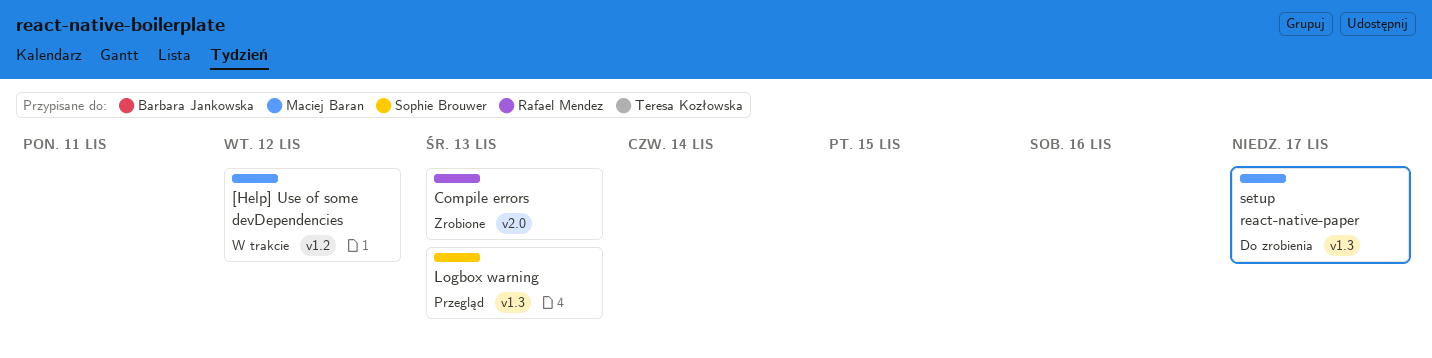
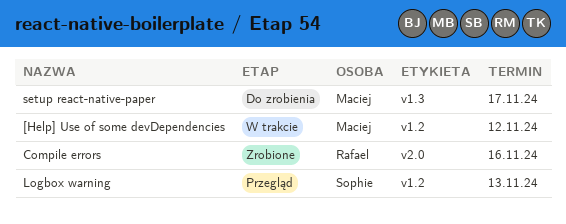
Compile errors, due: Nov 13 -> Nov 16
Logbox warning, label: v1.3 -> v1.2

